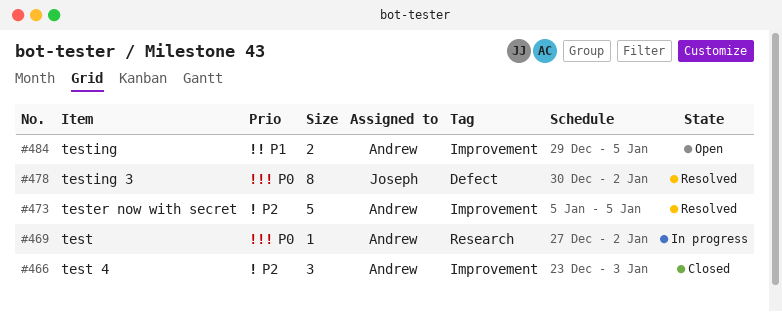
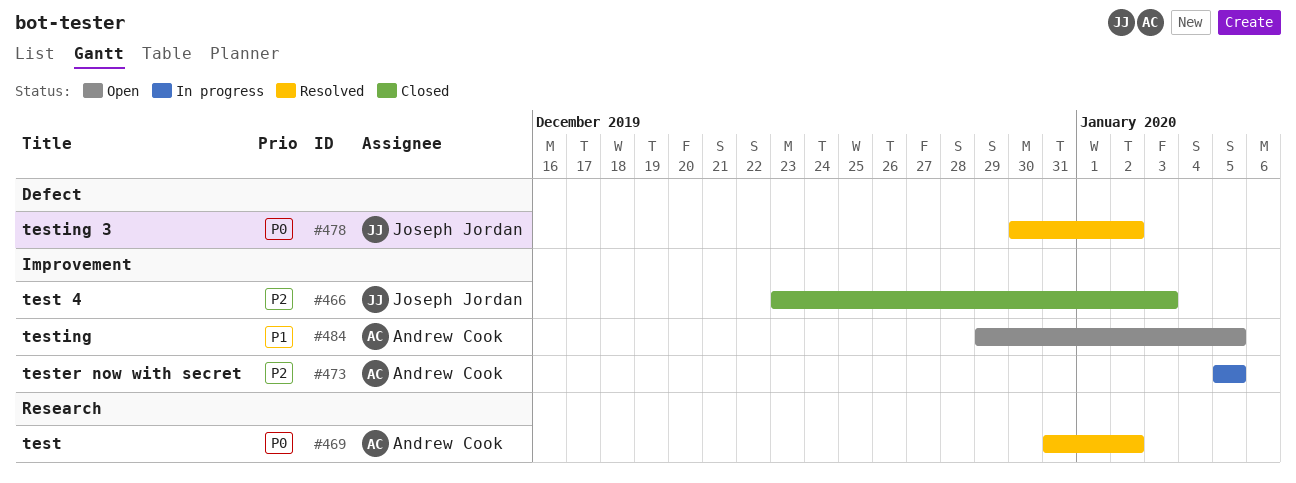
#466, owner: Andrew Cook -> Joseph Jordan
#469, status: In progress -> Resolved
#469, start: Dec 27 -> Dec 31
#473, status: Resolved -> In progress

